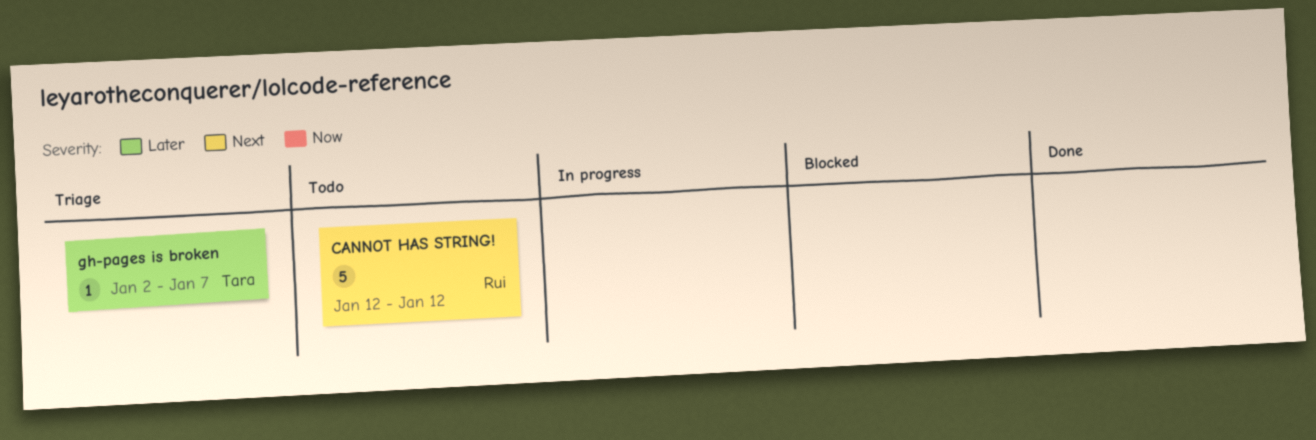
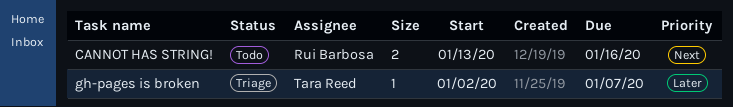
CANNOT HAS STRING!, estimate: 5 -> 2
CANNOT HAS STRING!, start: Jan 12 -> Jan 13
CANNOT HAS STRING!, due: Jan 12 -> Jan 16

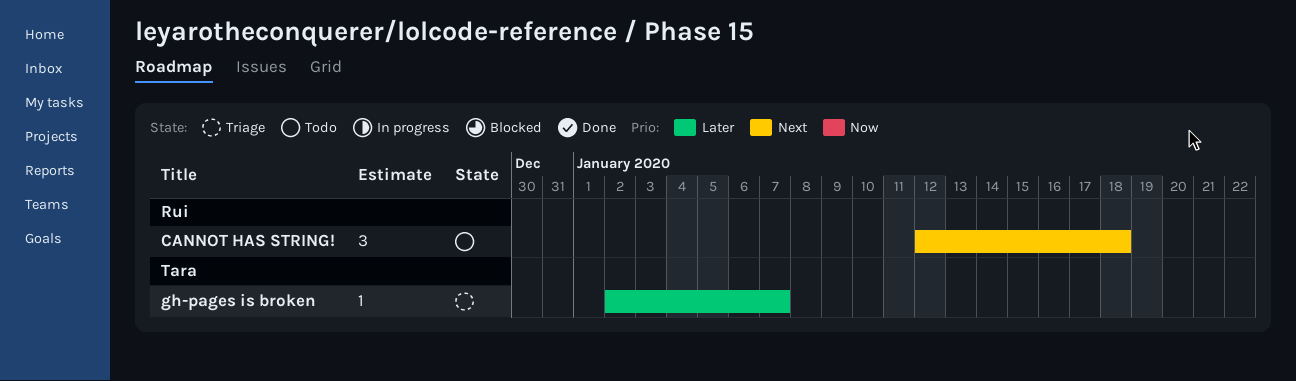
CANNOT HAS STRING!, estimate: 2 -> 3
CANNOT HAS STRING!, start: Jan 13 -> Jan 12
CANNOT HAS STRING!, due: Jan 16 -> Jan 18

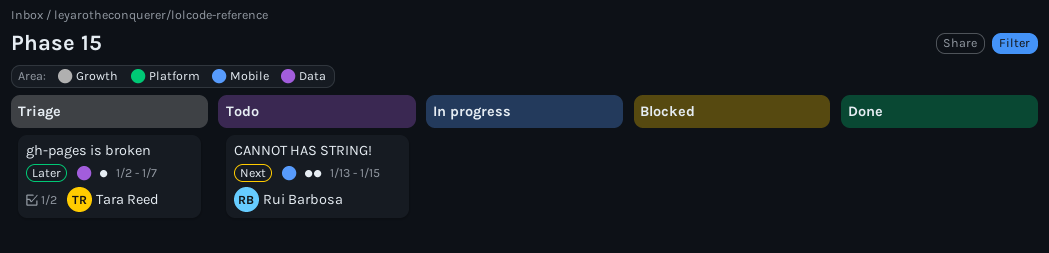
CANNOT HAS STRING!, estimate: 3 -> 2
CANNOT HAS STRING!, start: Jan 12 -> Jan 13
CANNOT HAS STRING!, due: Jan 18 -> Jan 15

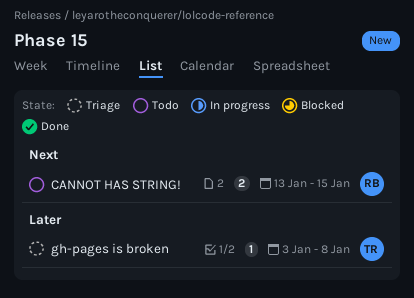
gh-pages is broken, start: Jan 2 -> Jan 3
gh-pages is broken, due: Jan 7 -> Jan 8

